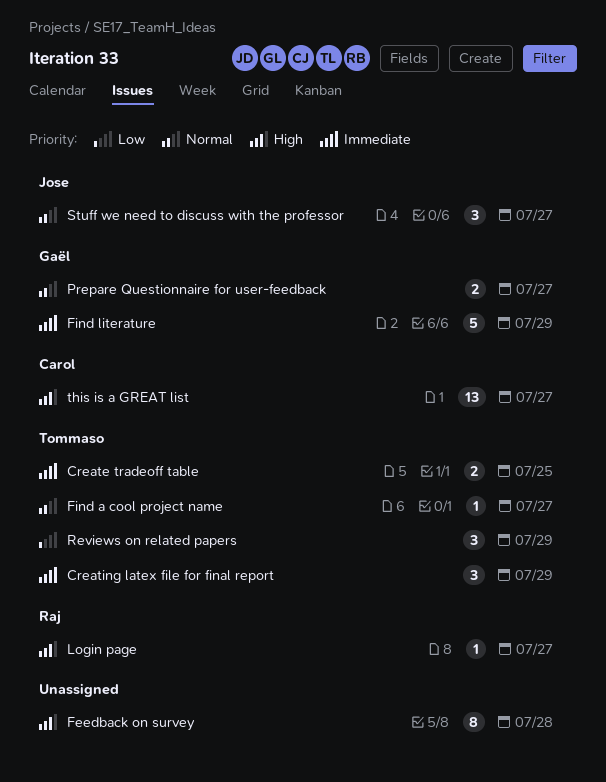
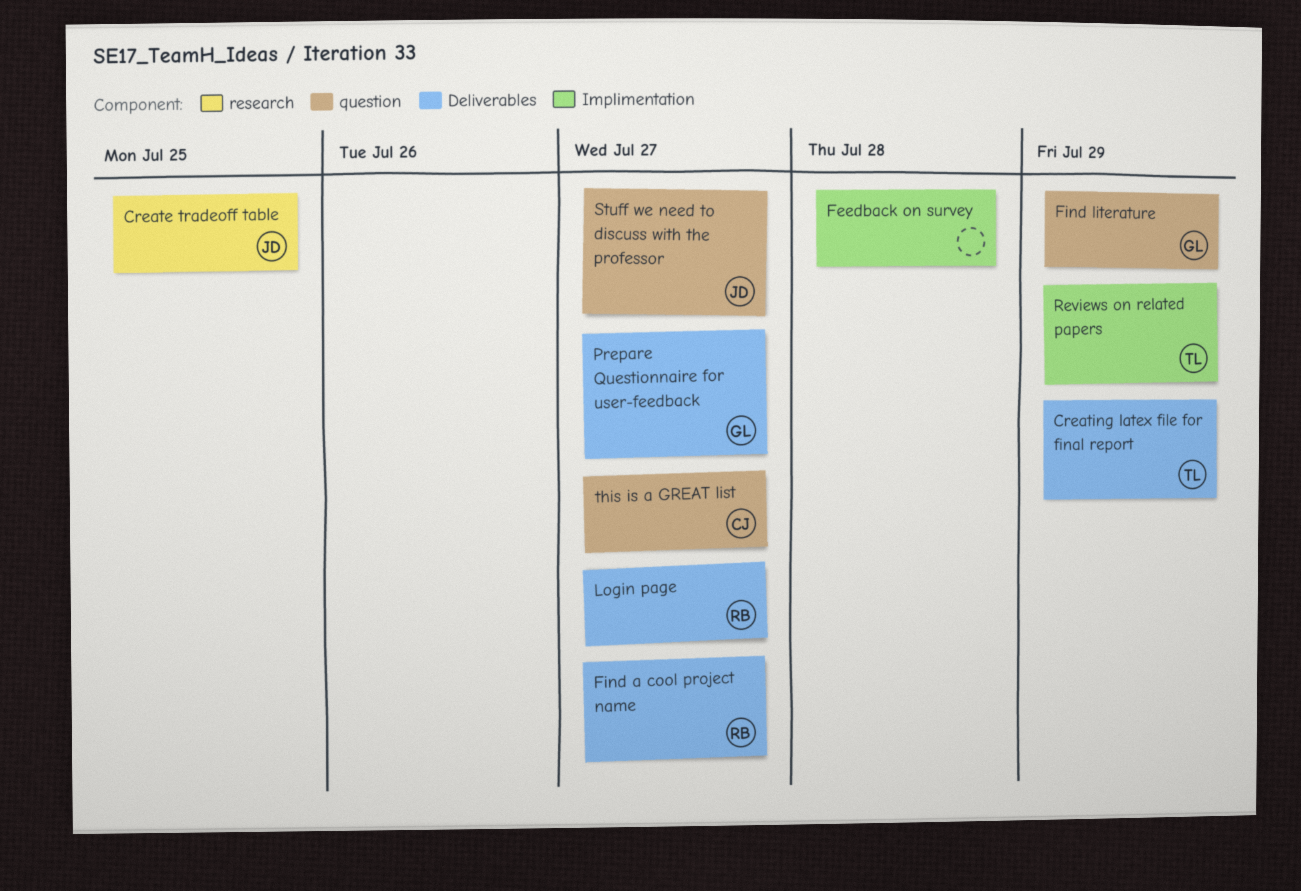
Create tradeoff table, owner: Tommaso -> Jose
Find a cool project name, owner: Tommaso -> Raj

